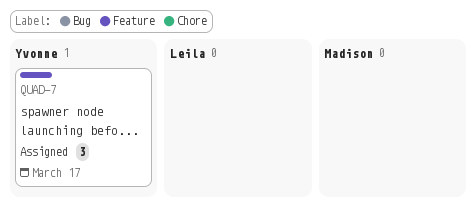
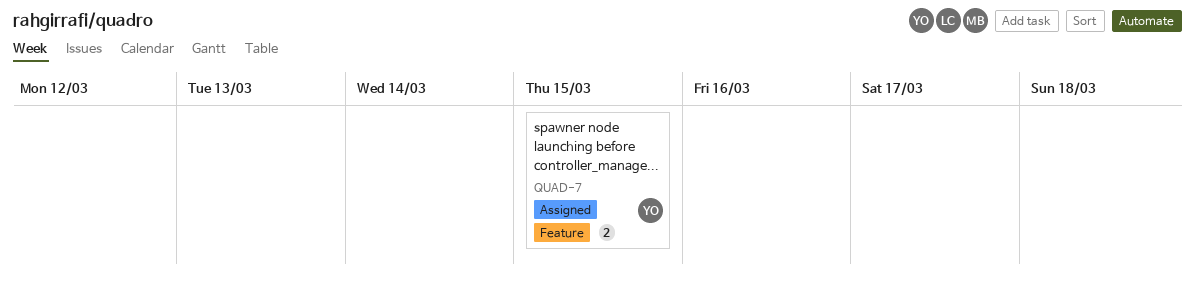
QUAD-7, estimate: 3 -> 2
QUAD-7, due: Mar 17 -> Mar 15

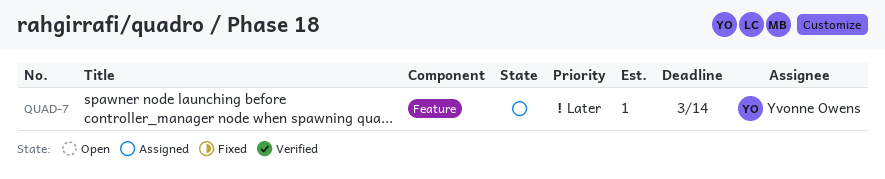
QUAD-7, estimate: 2 -> 1
QUAD-7, due: Mar 15 -> Mar 14

